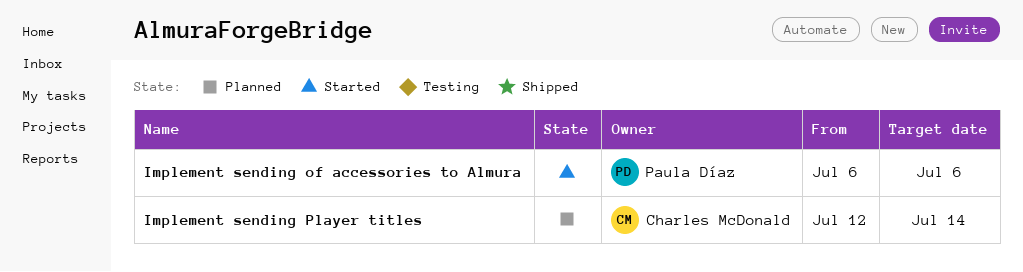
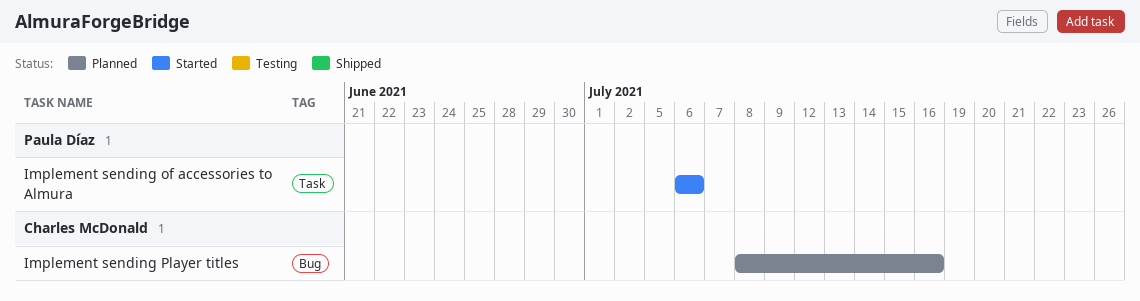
Implement sending Player titles, start: Jul 12 -> Jul 8
Implement sending Player titles, due: Jul 14 -> Jul 16

